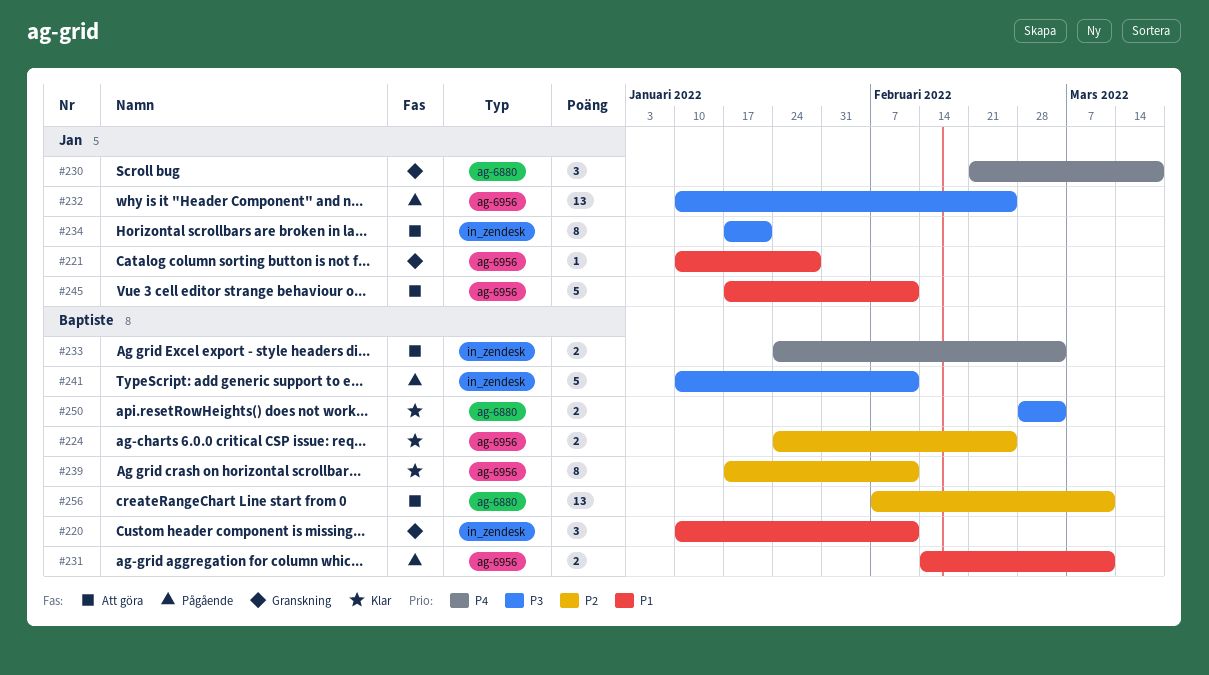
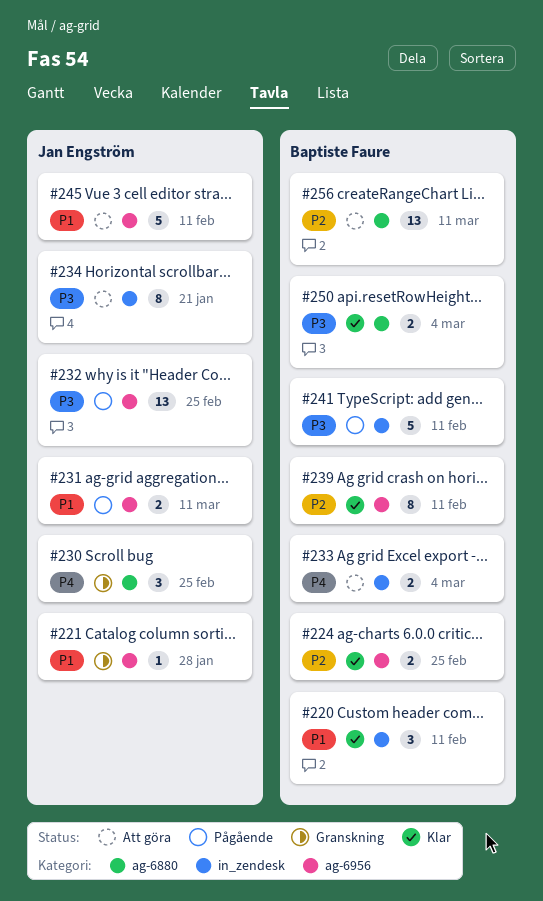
#220, status: Granskning -> Klar
#230, due: Mar 18 -> Feb 25
#231, owner: Baptiste Faure -> Jan Engström

